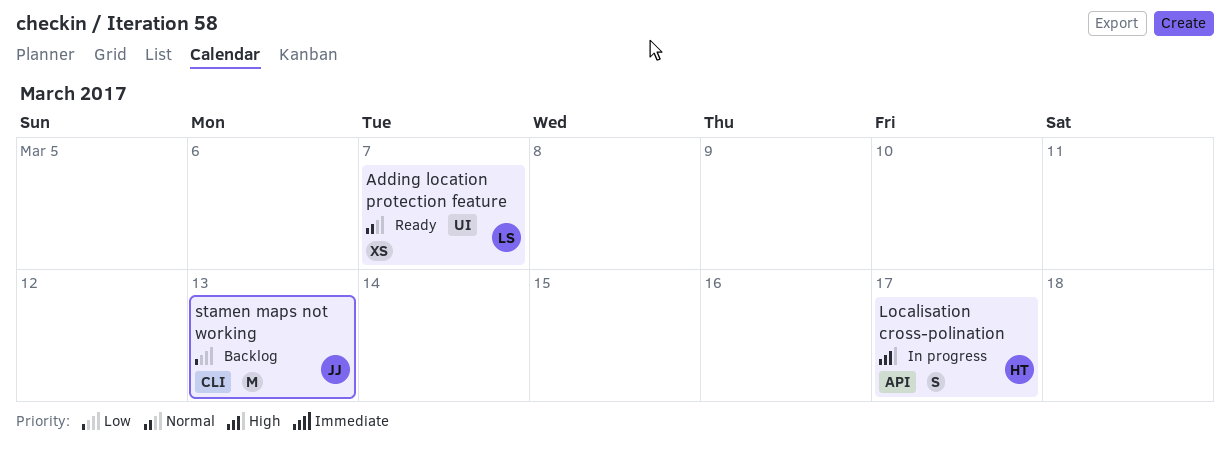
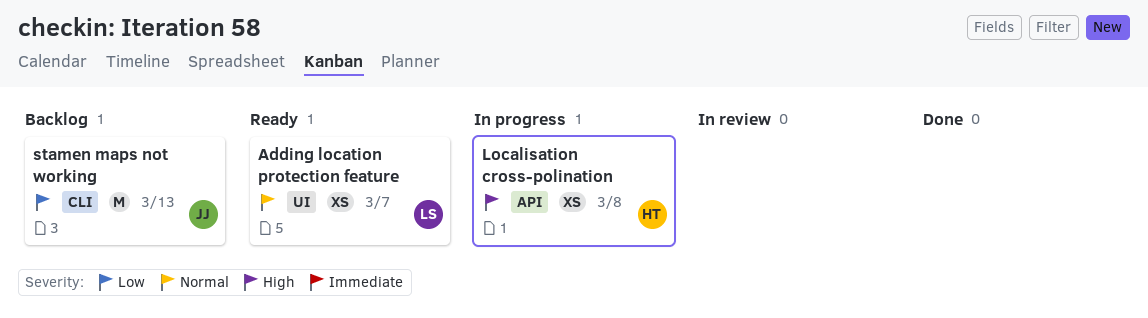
Localisation cross-polination, estimate: S -> XS
Localisation cross-polination, due: Mar 17 -> Mar 8

